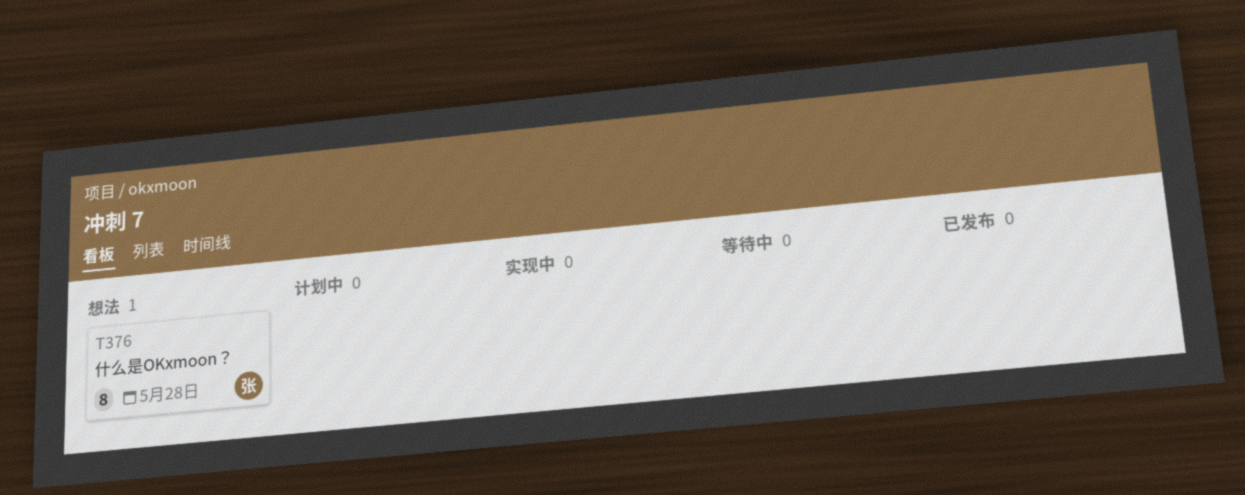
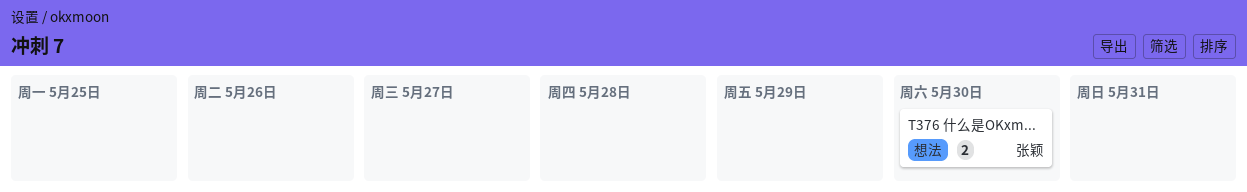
T376, estimate: 8 -> 2
T376, due: May 28 -> May 30

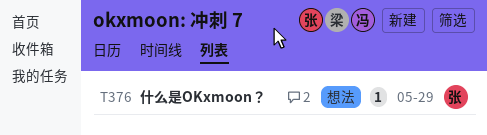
T376, estimate: 2 -> 1
T376, due: May 30 -> May 29

